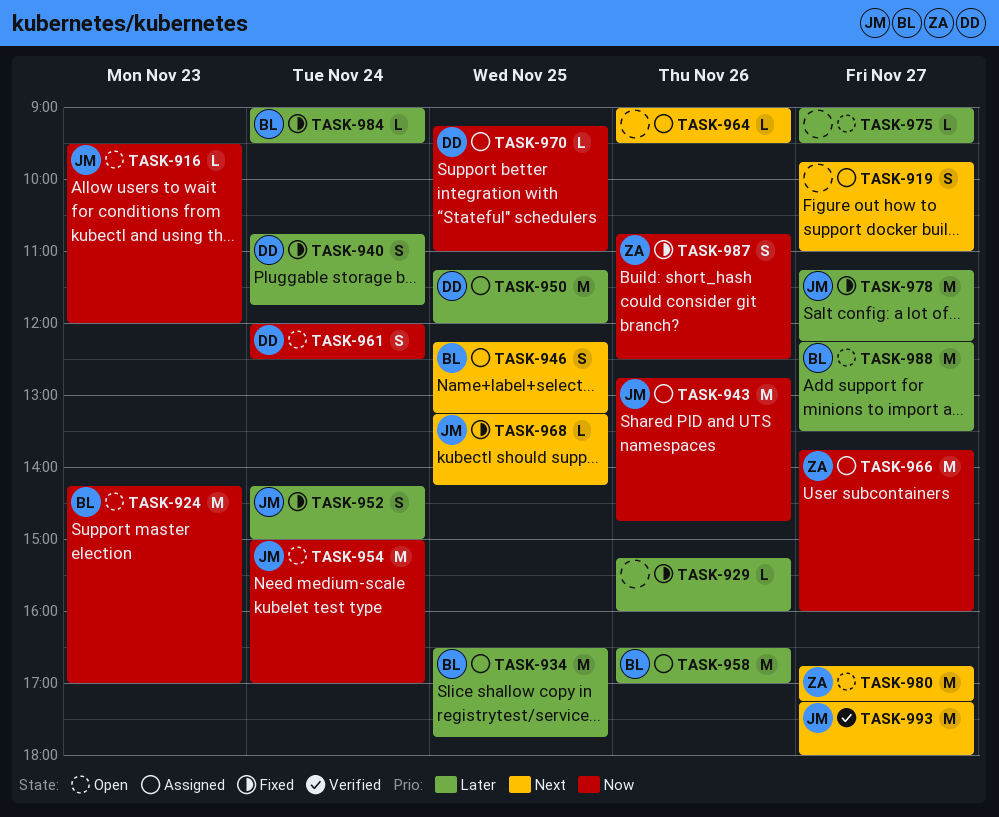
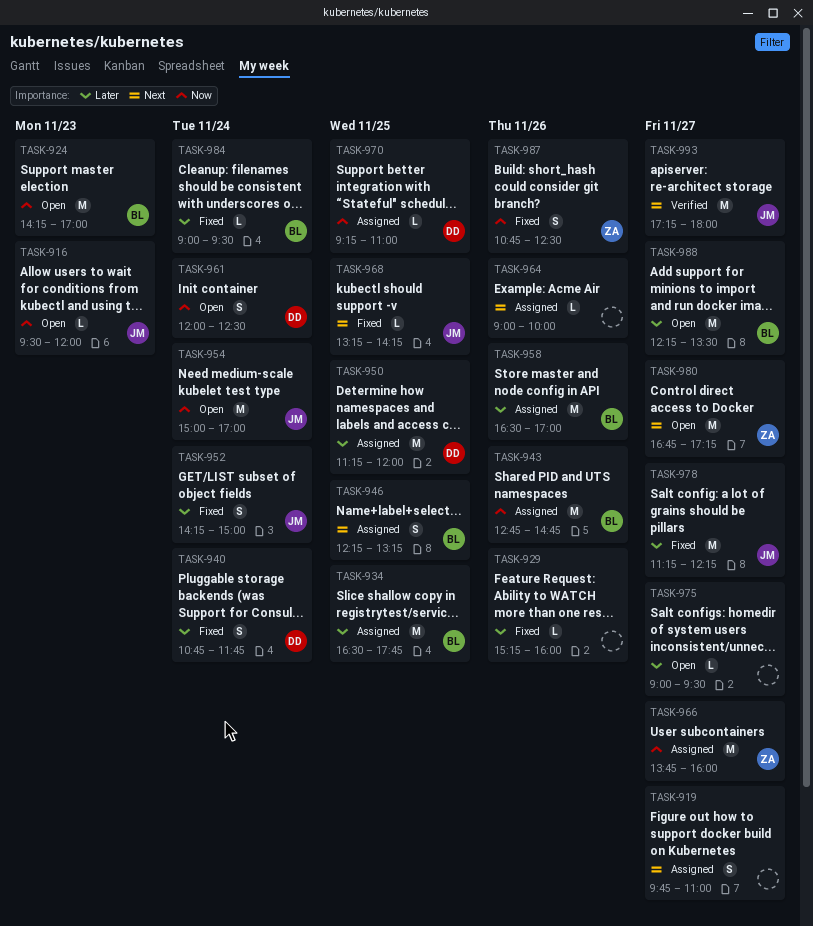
TASK-943, owner: JM -> BL
TASK-964, ends: 09:30 -> 10:00

